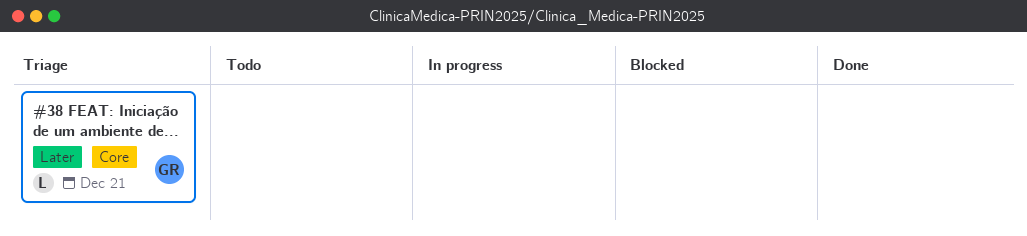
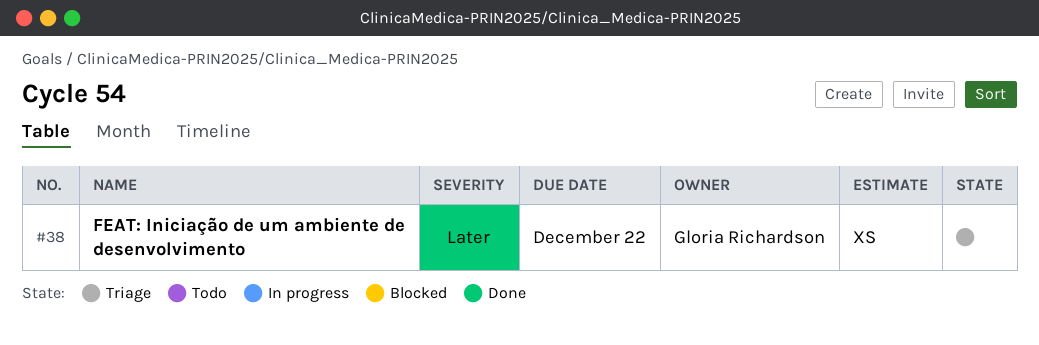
#38, estimate: L -> XS
#38, due: Dec 21 -> Dec 22

